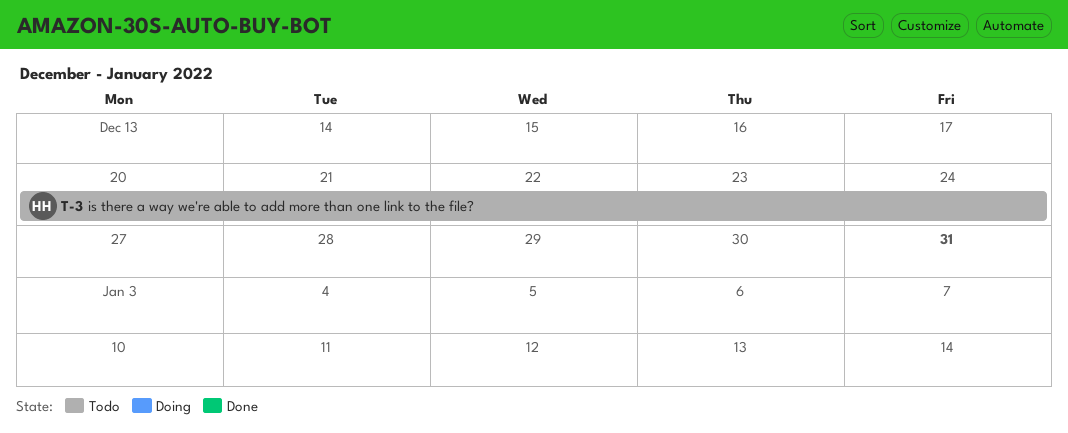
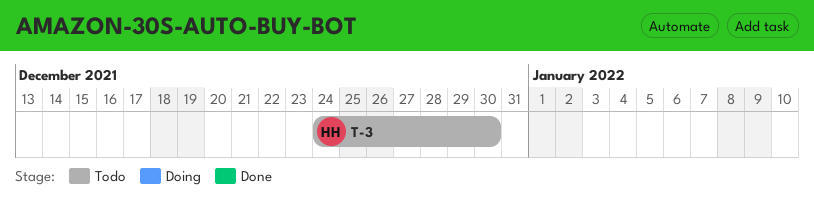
T-3, start: Dec 20 -> Dec 24
T-3, due: Dec 24 -> Dec 30

